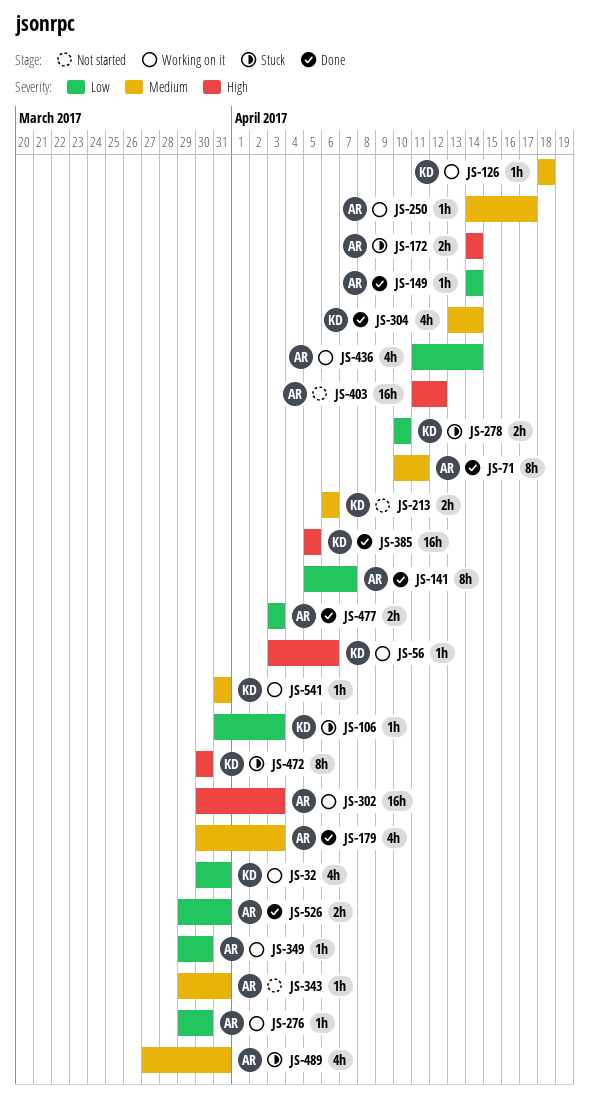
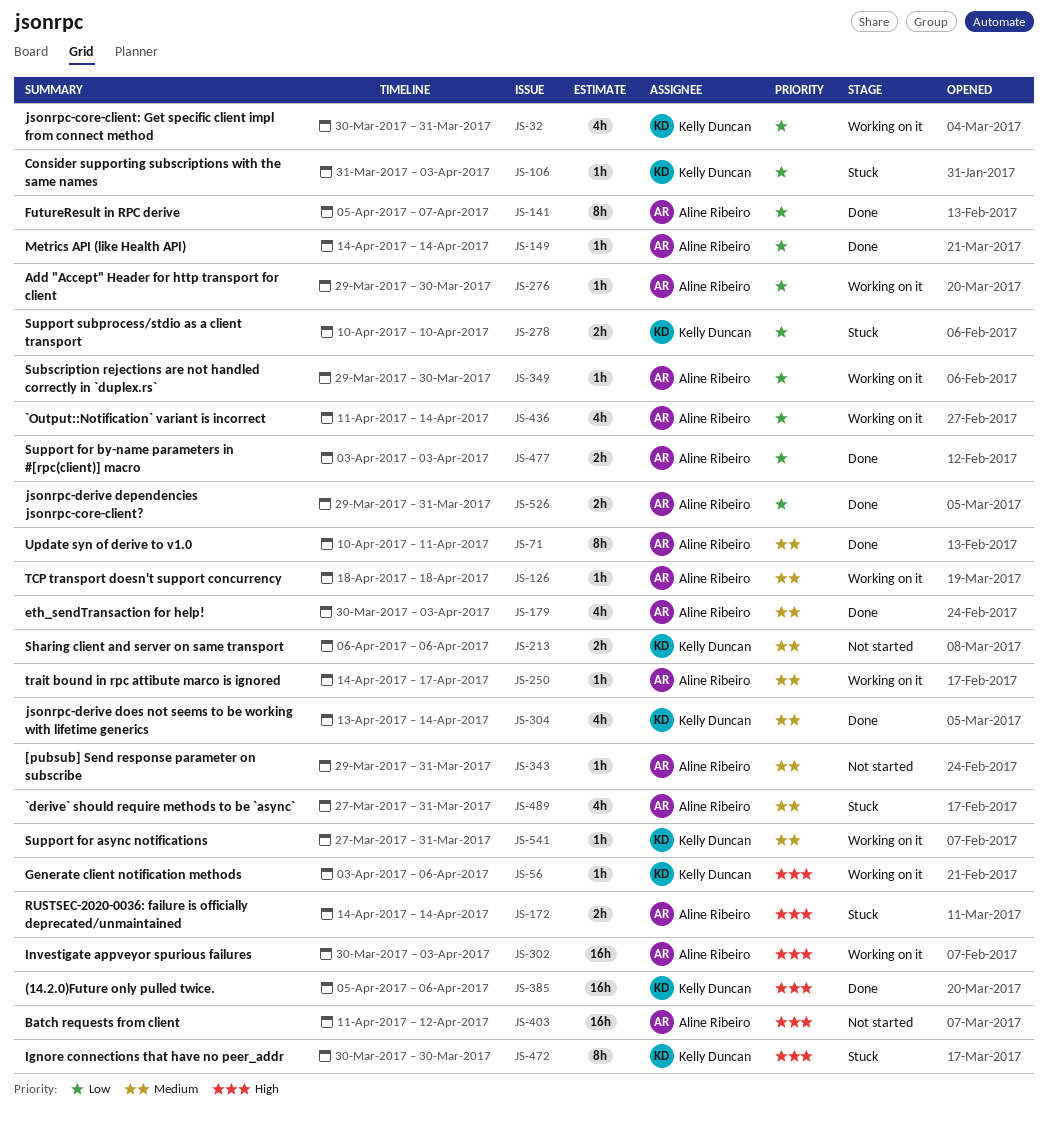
JS-126, owner: Kelly Duncan -> Aline Ribeiro
JS-385, due: Apr 5 -> Apr 6
JS-541, start: Mar 31 -> Mar 27

